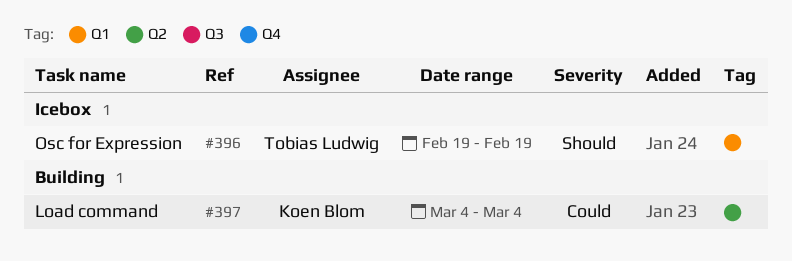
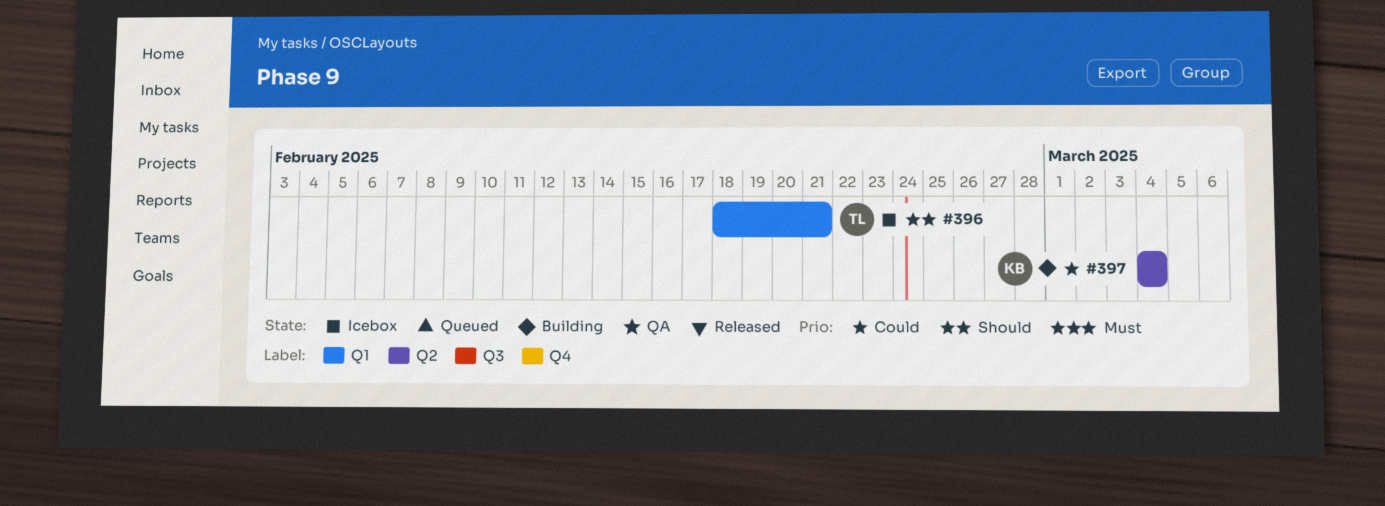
#396, start: Feb 19 -> Feb 18
#396, due: Feb 19 -> Feb 21

